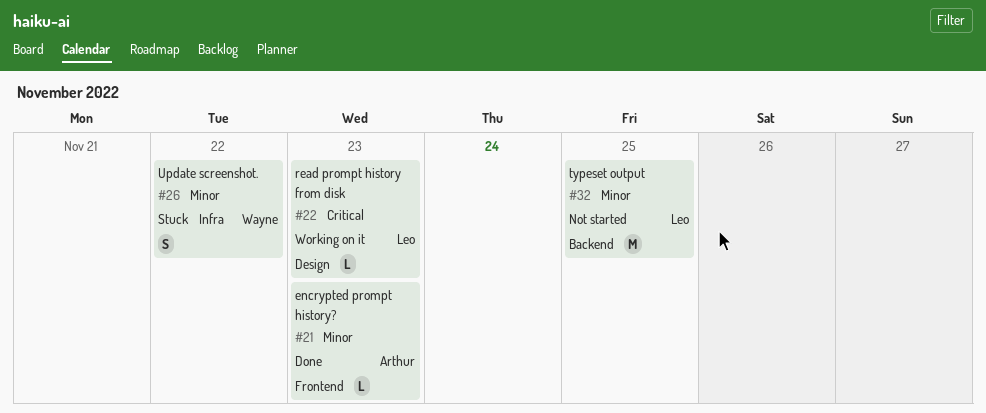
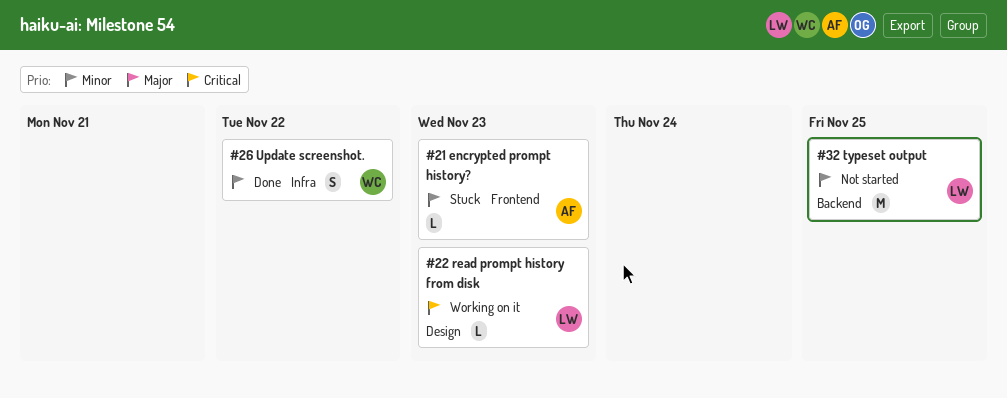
#21, status: Done -> Stuck
#26, status: Stuck -> Done

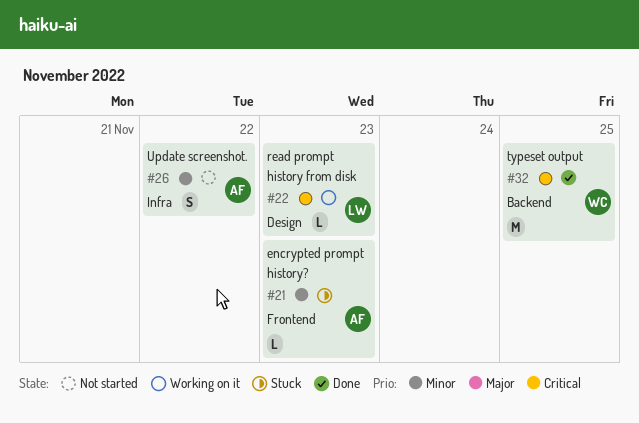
#26, status: Done -> Not started
#26, owner: WC -> AF
#32, status: Not started -> Done
#32, owner: LW -> WC
#32, priority: Minor -> Critical

